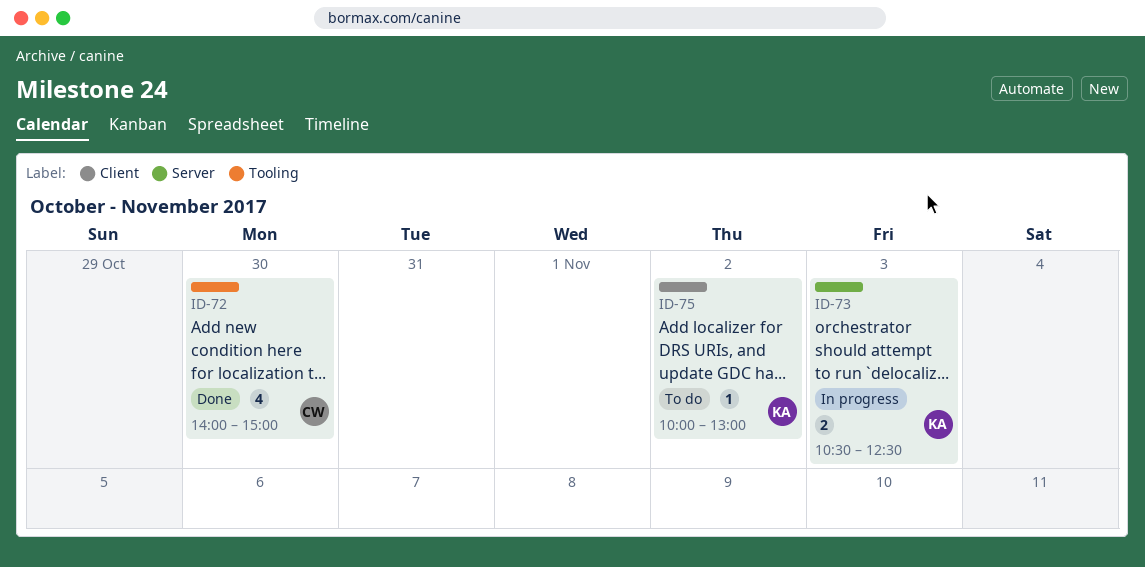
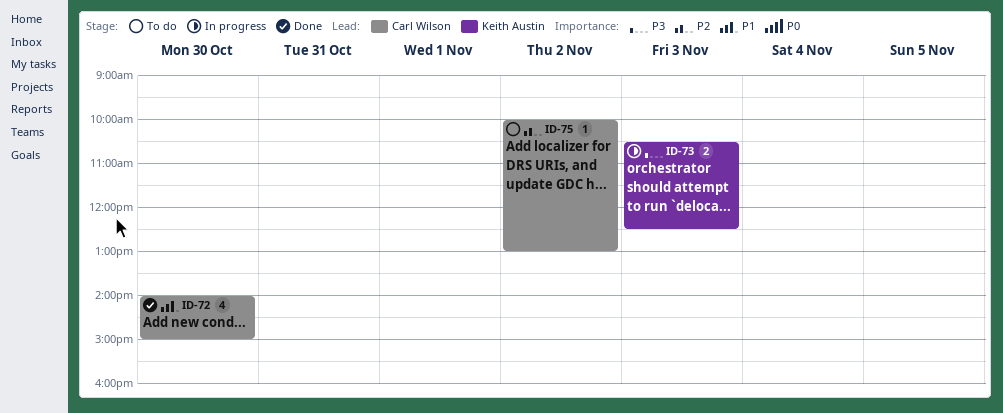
ID-75, owner: Keith Austin -> Carl Wilson

